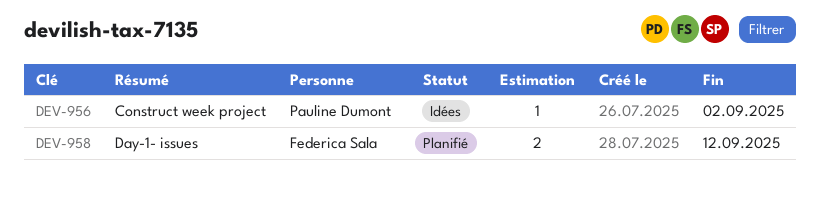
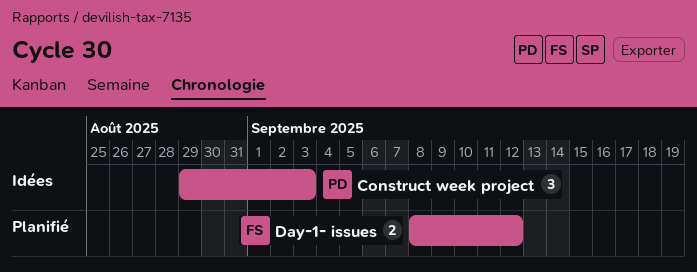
Construct week project, estimate: 1 -> 3
Construct week project, due: Sep 2 -> Sep 3

